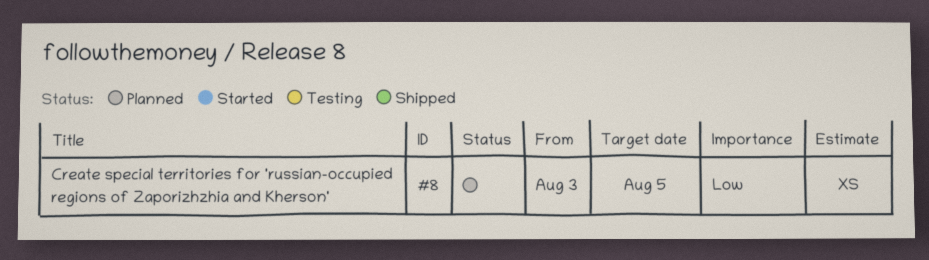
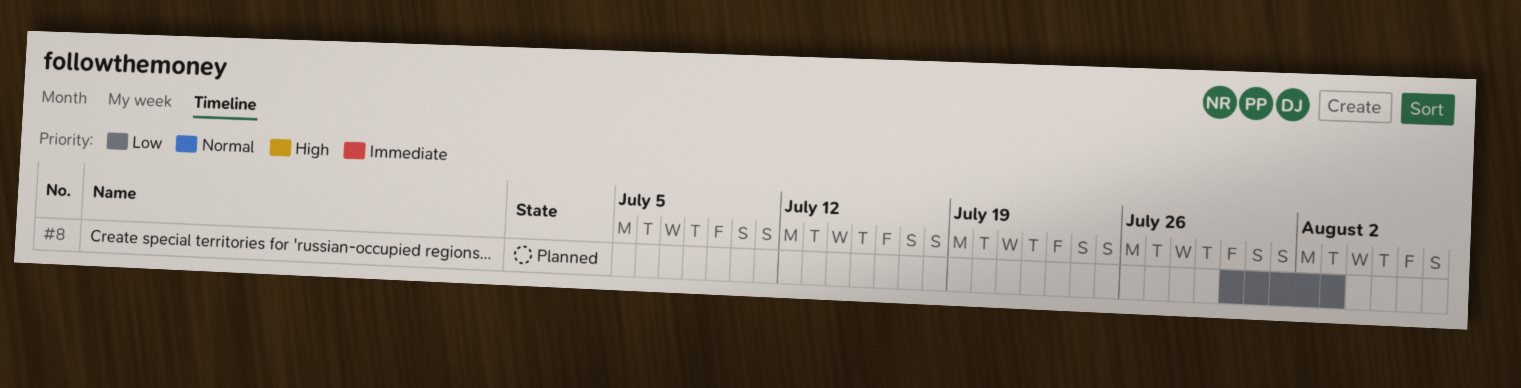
#8, start: Aug 3 -> Jul 30
#8, due: Aug 5 -> Aug 3

